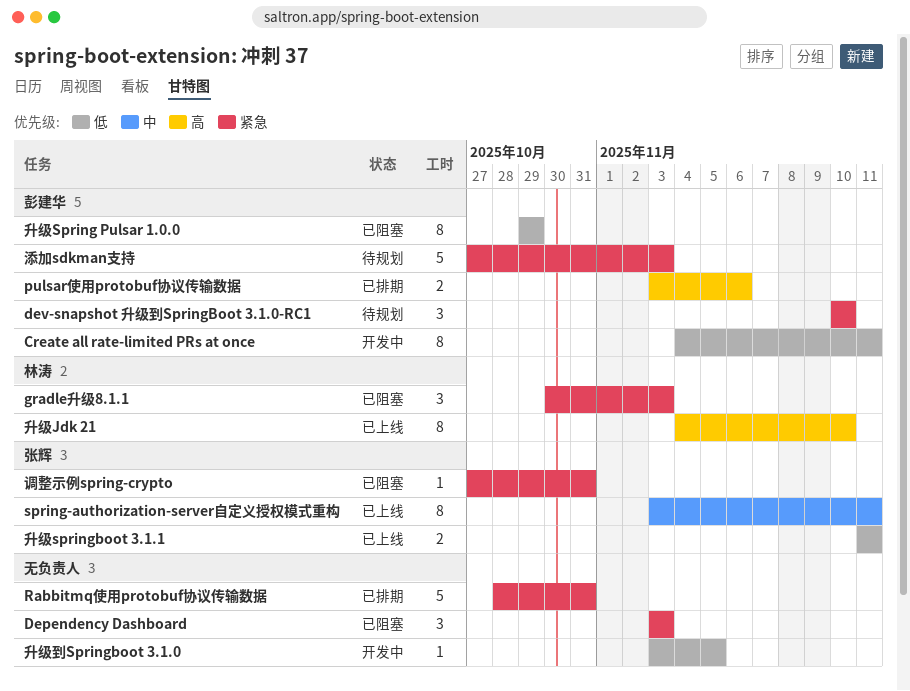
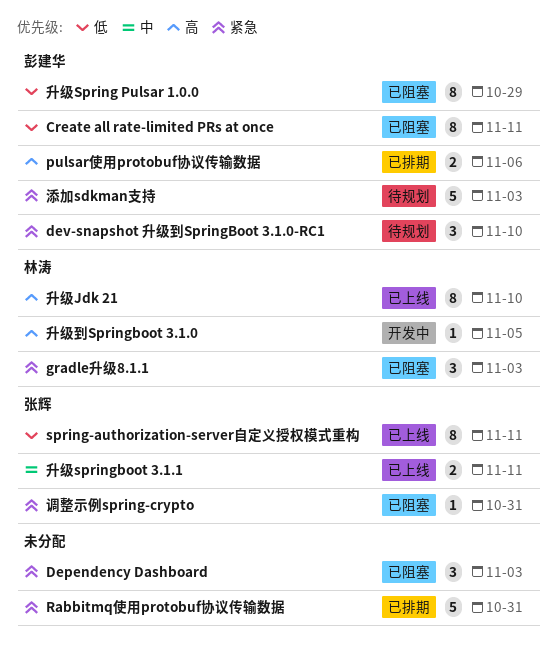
Create all rate-limited PRs at once, status: 开发中 -> 已阻塞
spring-authorization-server自定义授权模式重构, priority: 中 -> 低
升级springboot 3.1.1, priority: 低 -> 中
升级到Springboot 3.1.0, owner: none -> 林涛
升级到Springboot 3.1.0, priority: 低 -> 高

